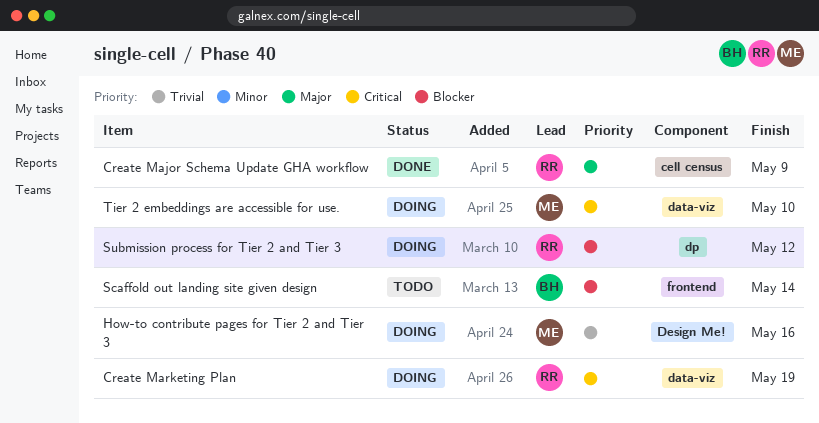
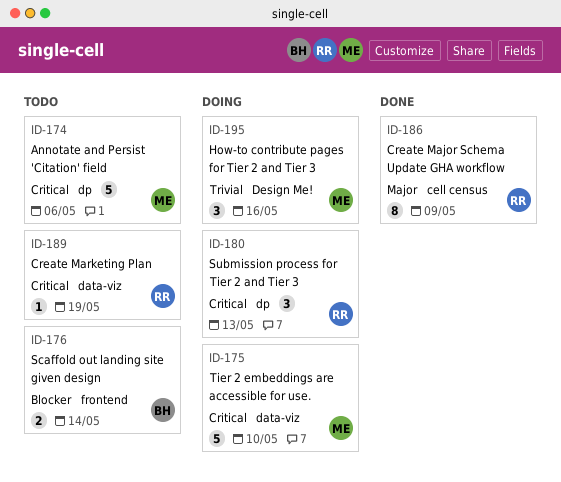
Annotate and Persist 'Citation' field: none -> present
Create Marketing Plan, status: Doing -> Todo
Submission process for Tier 2 and Tier 3, priority: Blocker -> Critical
Submission process for Tier 2 and Tier 3, due: May 12 -> May 13

